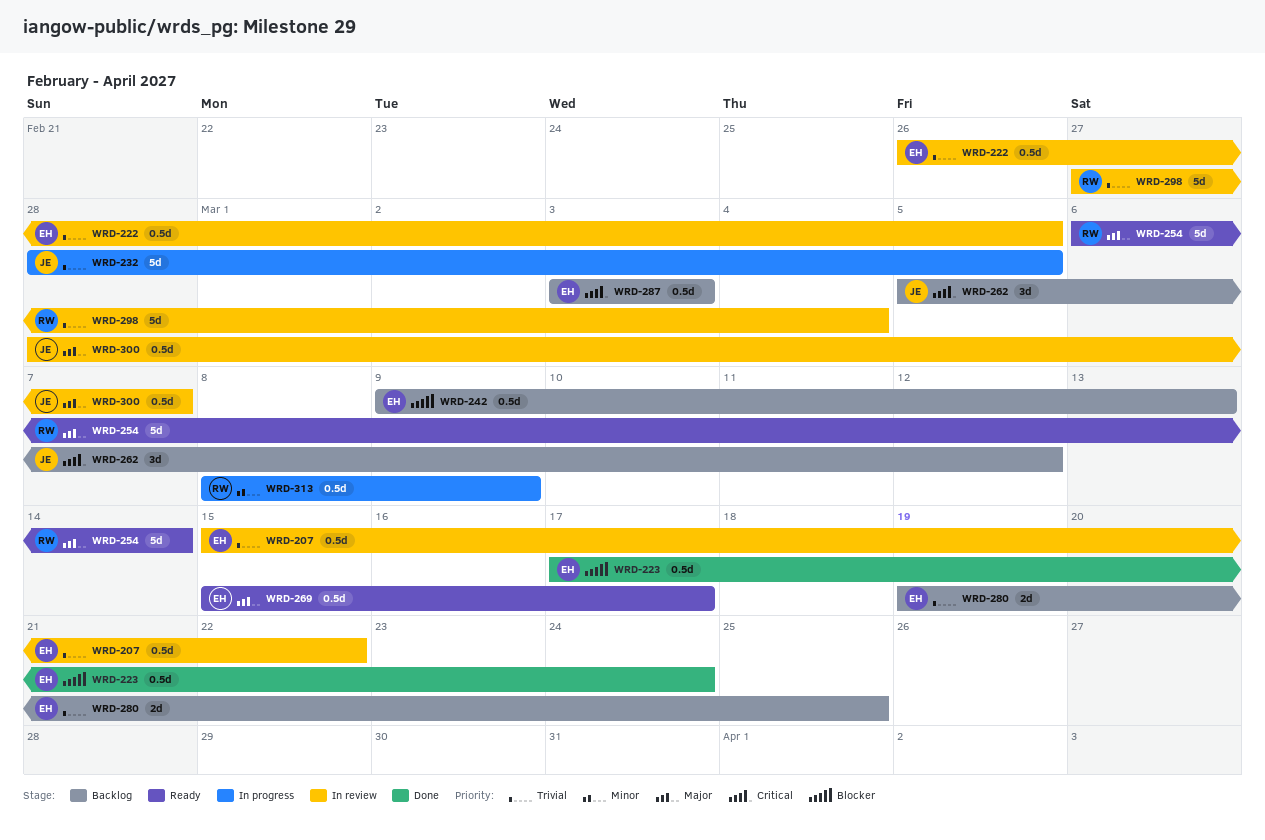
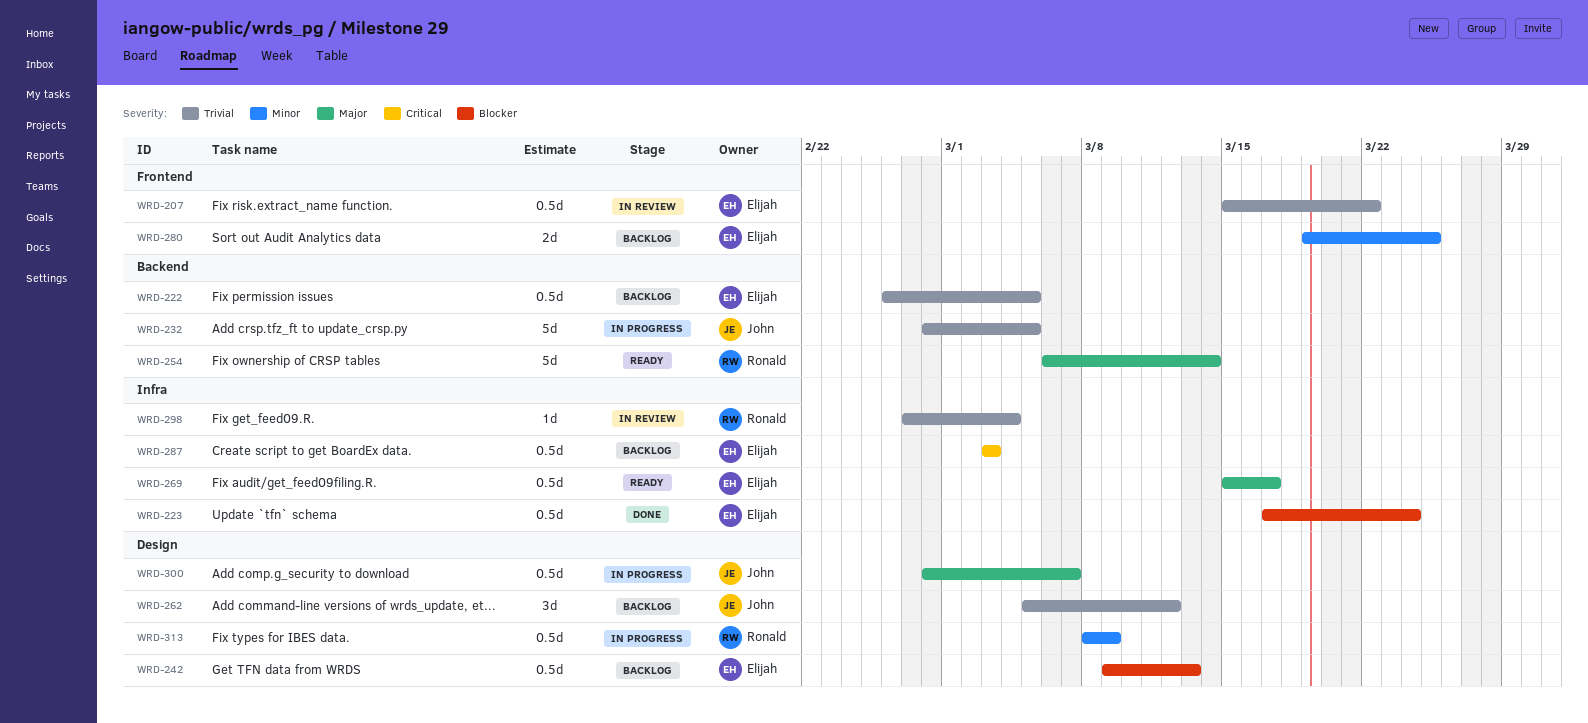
WRD-222, status: In review -> Backlog
WRD-262, priority: Critical -> Trivial
WRD-280, priority: Trivial -> Minor
WRD-298, estimate: 5d -> 1d
WRD-300, status: In review -> In progress

